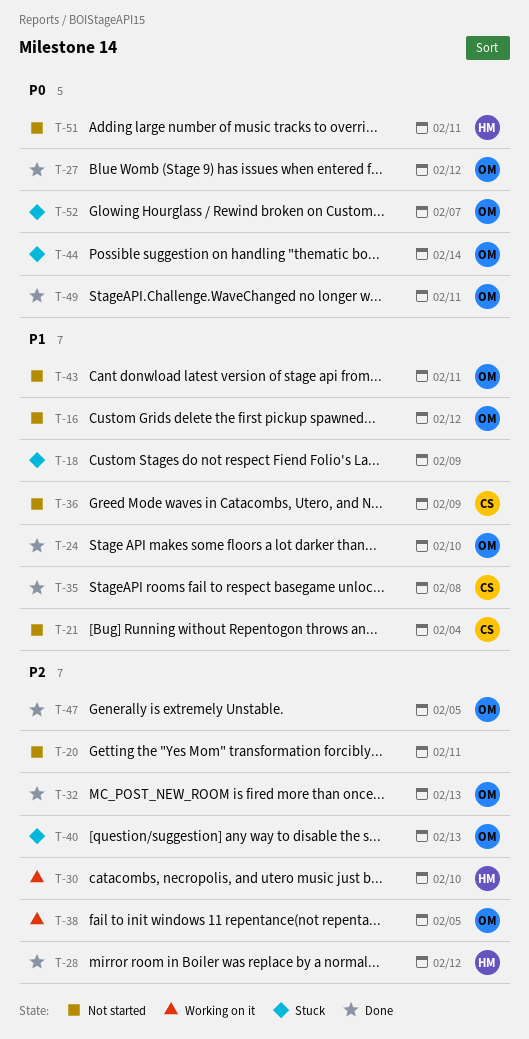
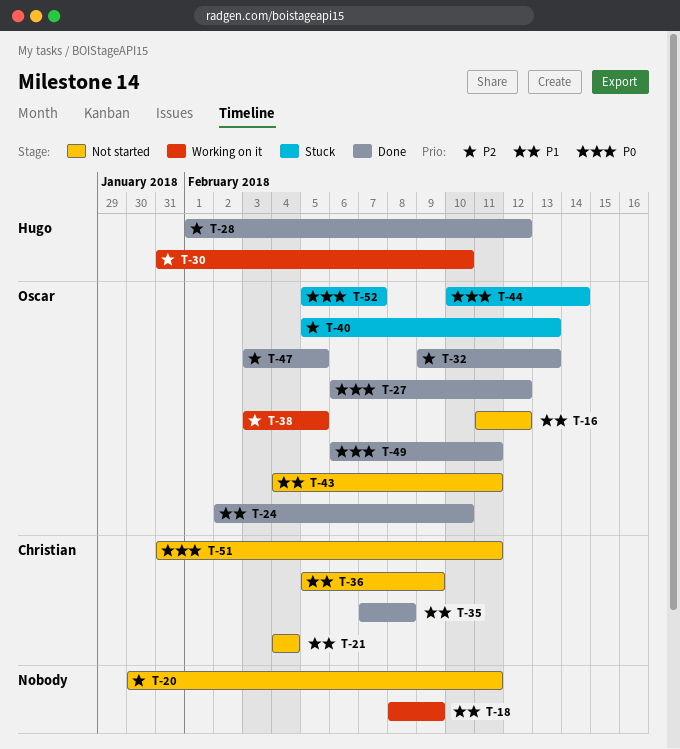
T-18, status: Stuck -> Working on it
T-51, owner: Hugo -> Christian

